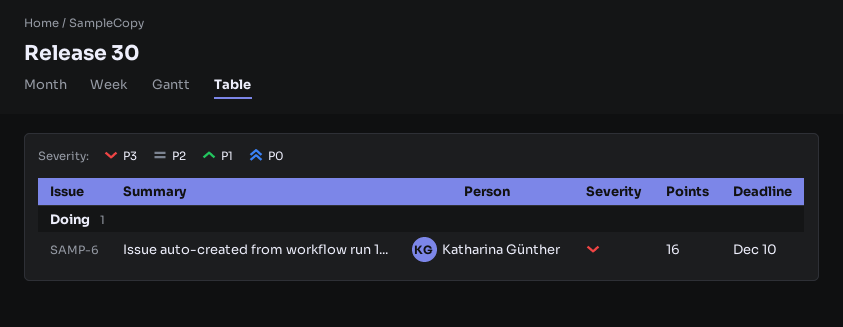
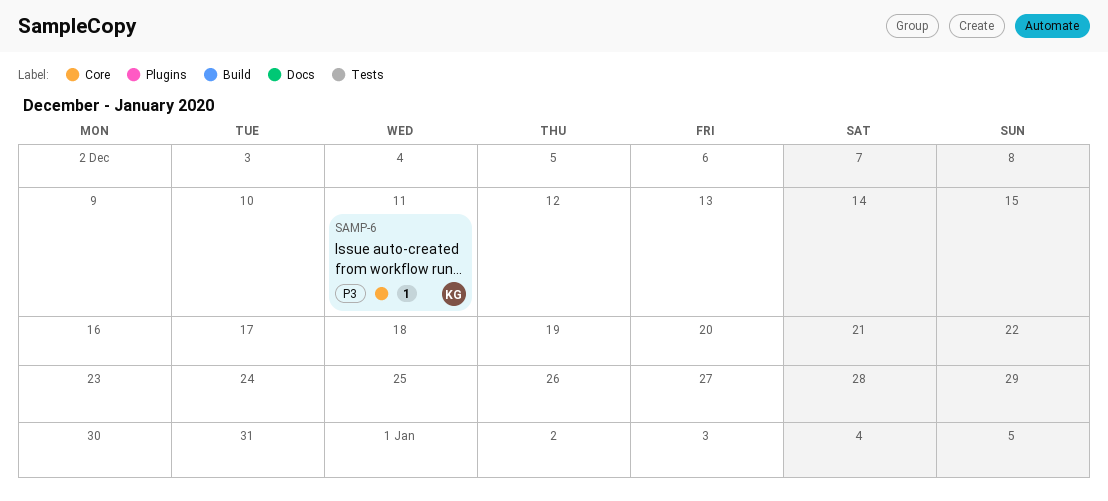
SAMP-6, estimate: 16 -> 1
SAMP-6, due: Dec 10 -> Dec 11

